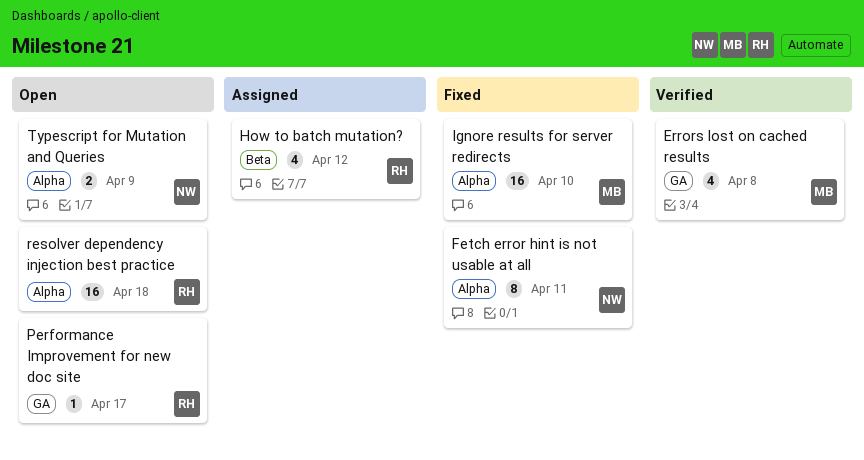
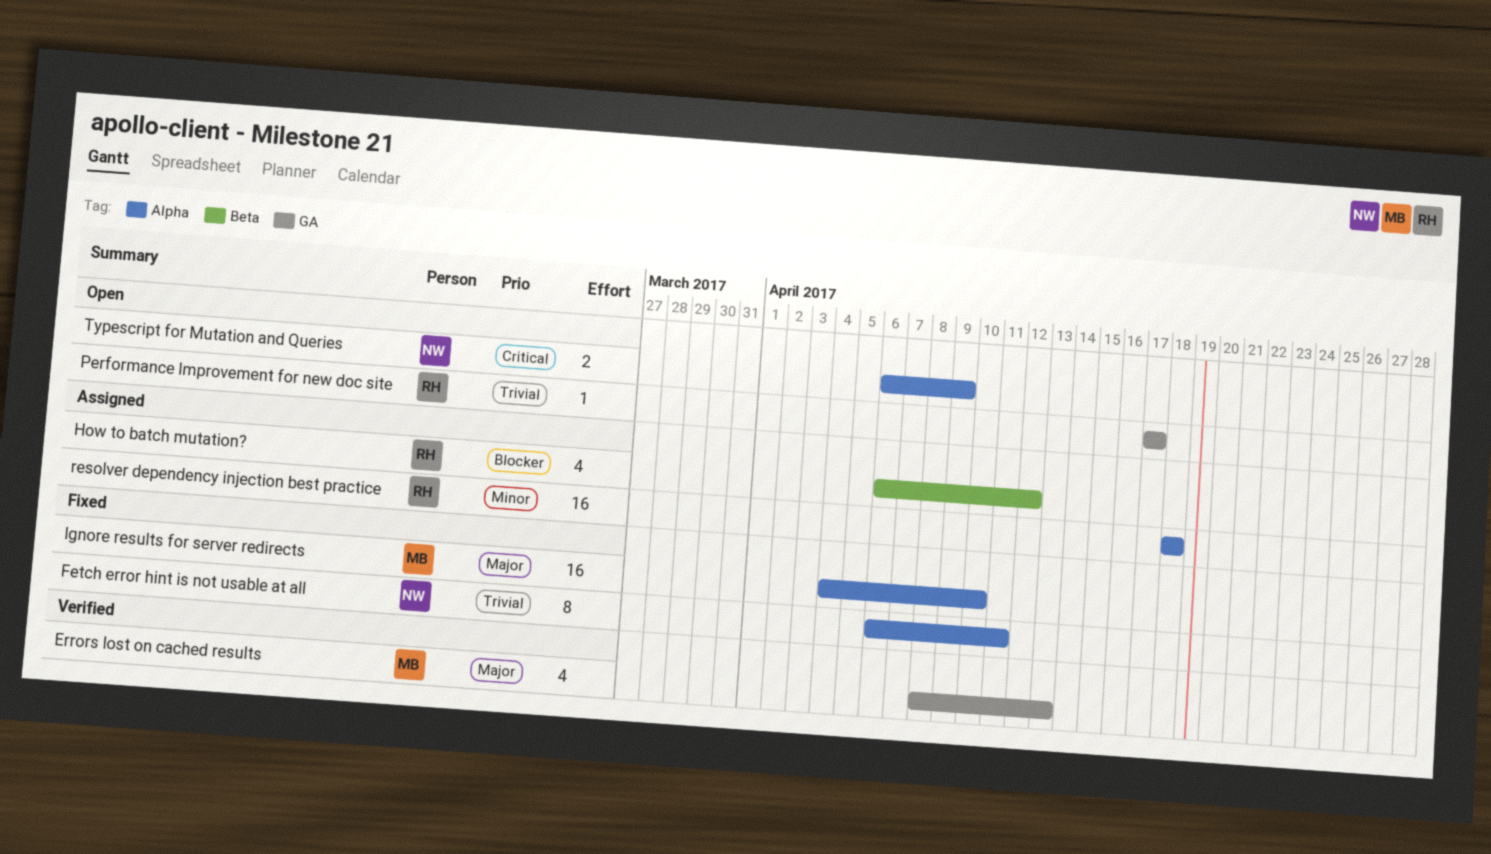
Errors lost on cached results, due: Apr 8 -> Apr 13
resolver dependency injection best practice, status: Open -> Assigned

